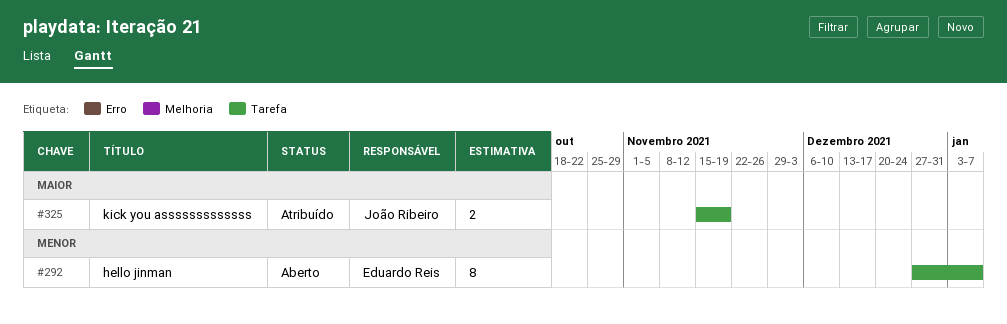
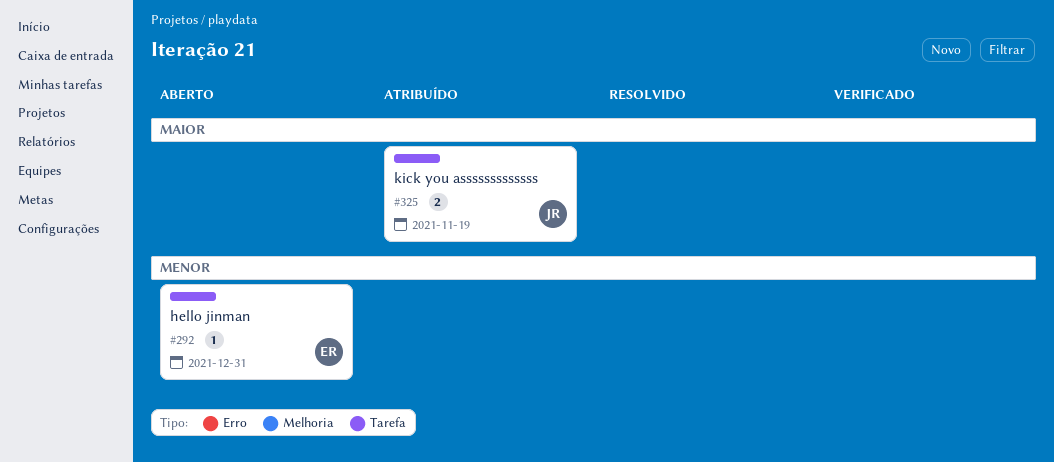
#292, estimate: 8 -> 1
#292, due: Jan 7 -> Dec 31

